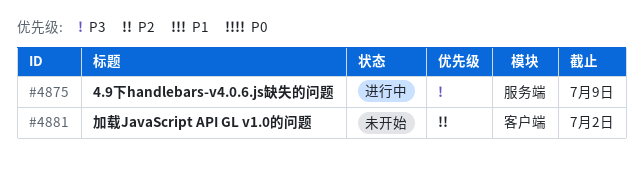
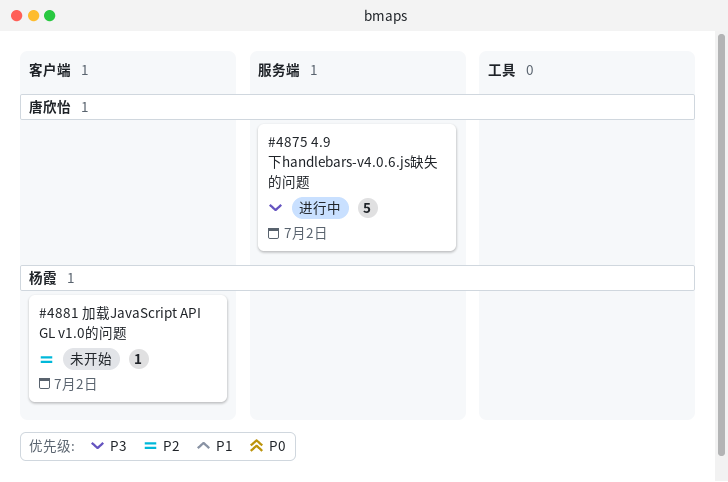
#4875, due: Jul 9 -> Jul 2

